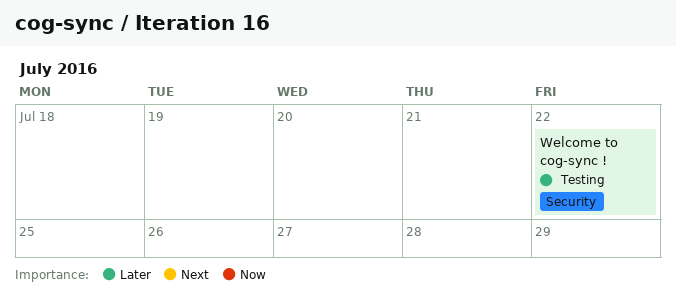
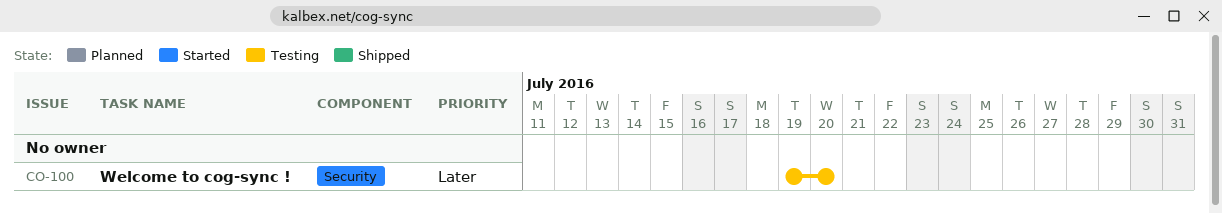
Welcome to cog-sync !, due: Jul 22 -> Jul 20

